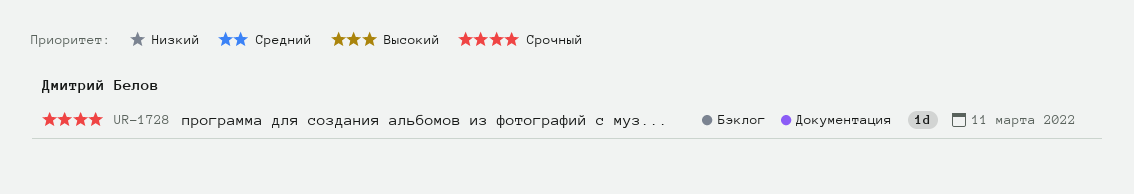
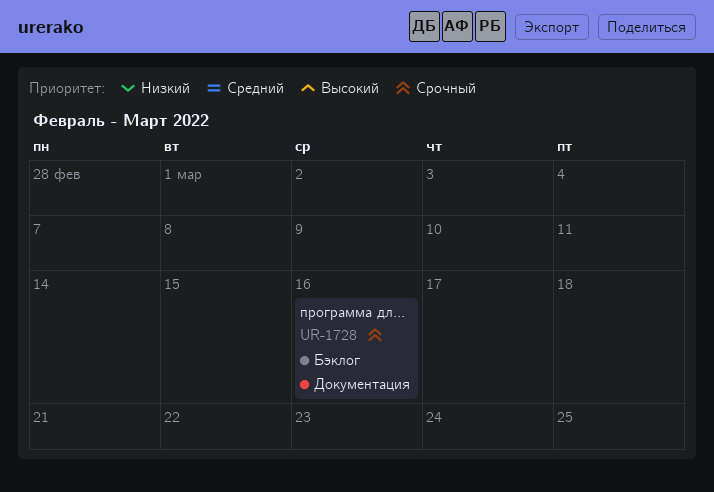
UR-1728, due: Mar 11 -> Mar 16

